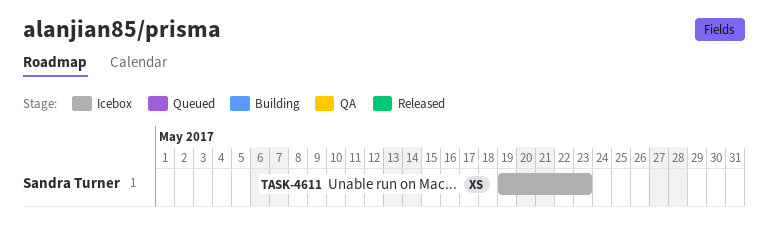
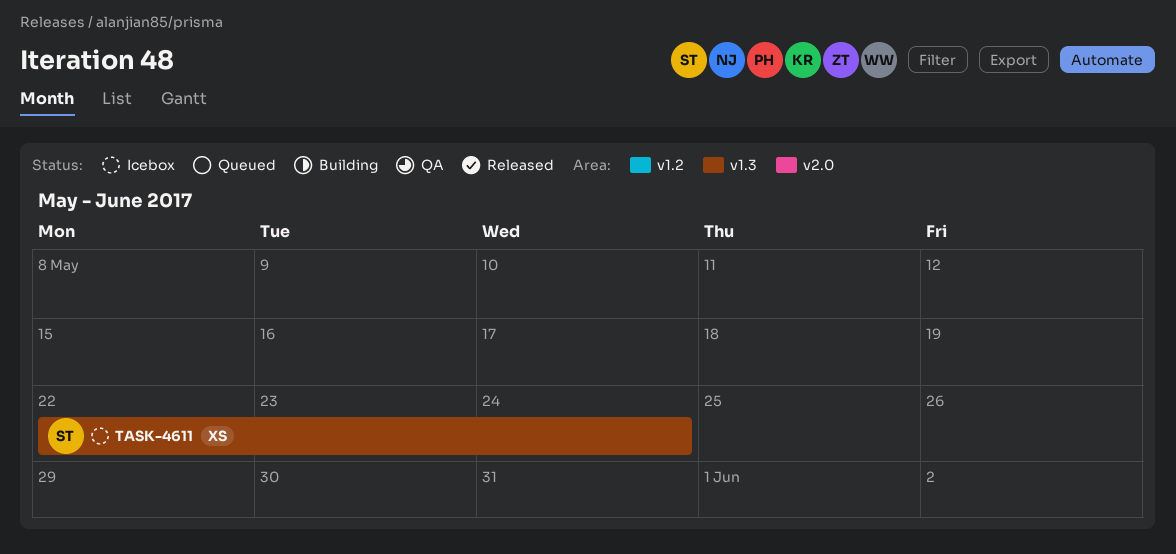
TASK-4611, start: May 19 -> May 22
TASK-4611, due: May 23 -> May 24

